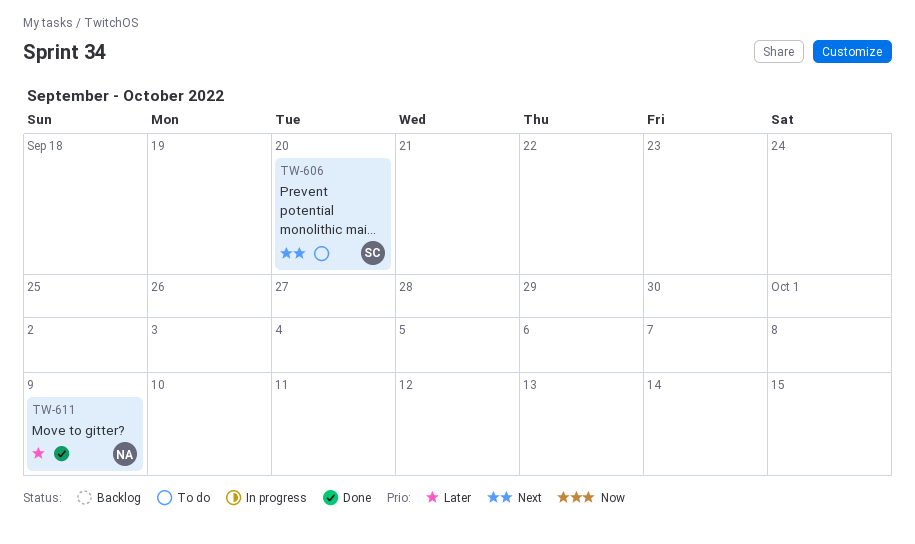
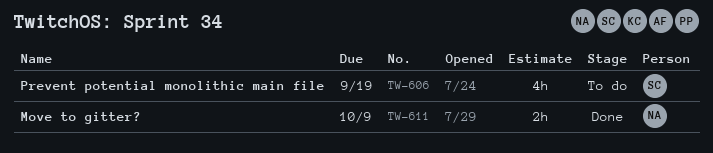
TW-606, due: Sep 20 -> Sep 19

